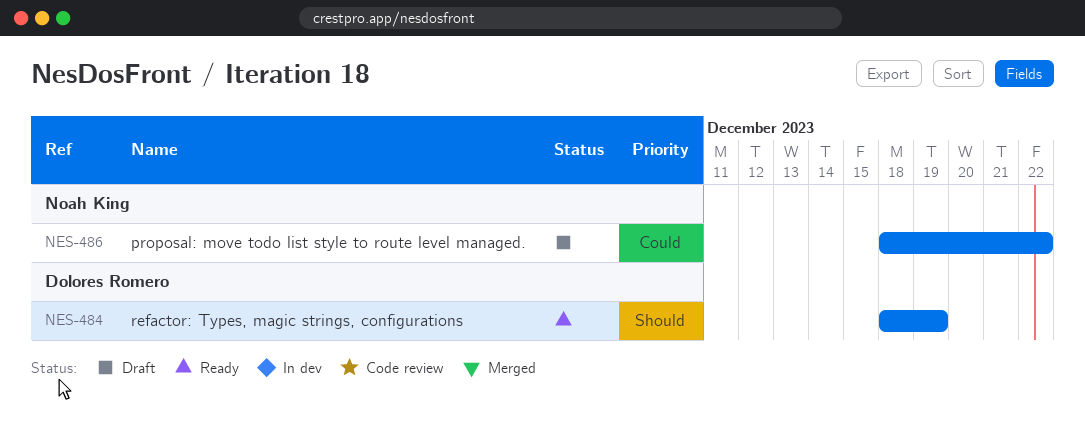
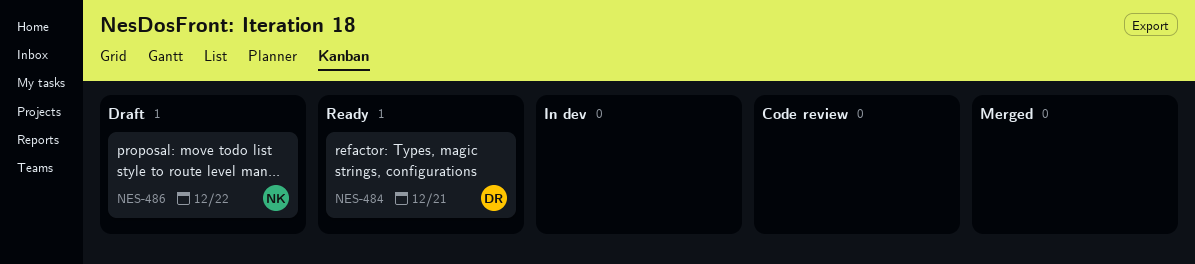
NES-484, due: Dec 19 -> Dec 21

